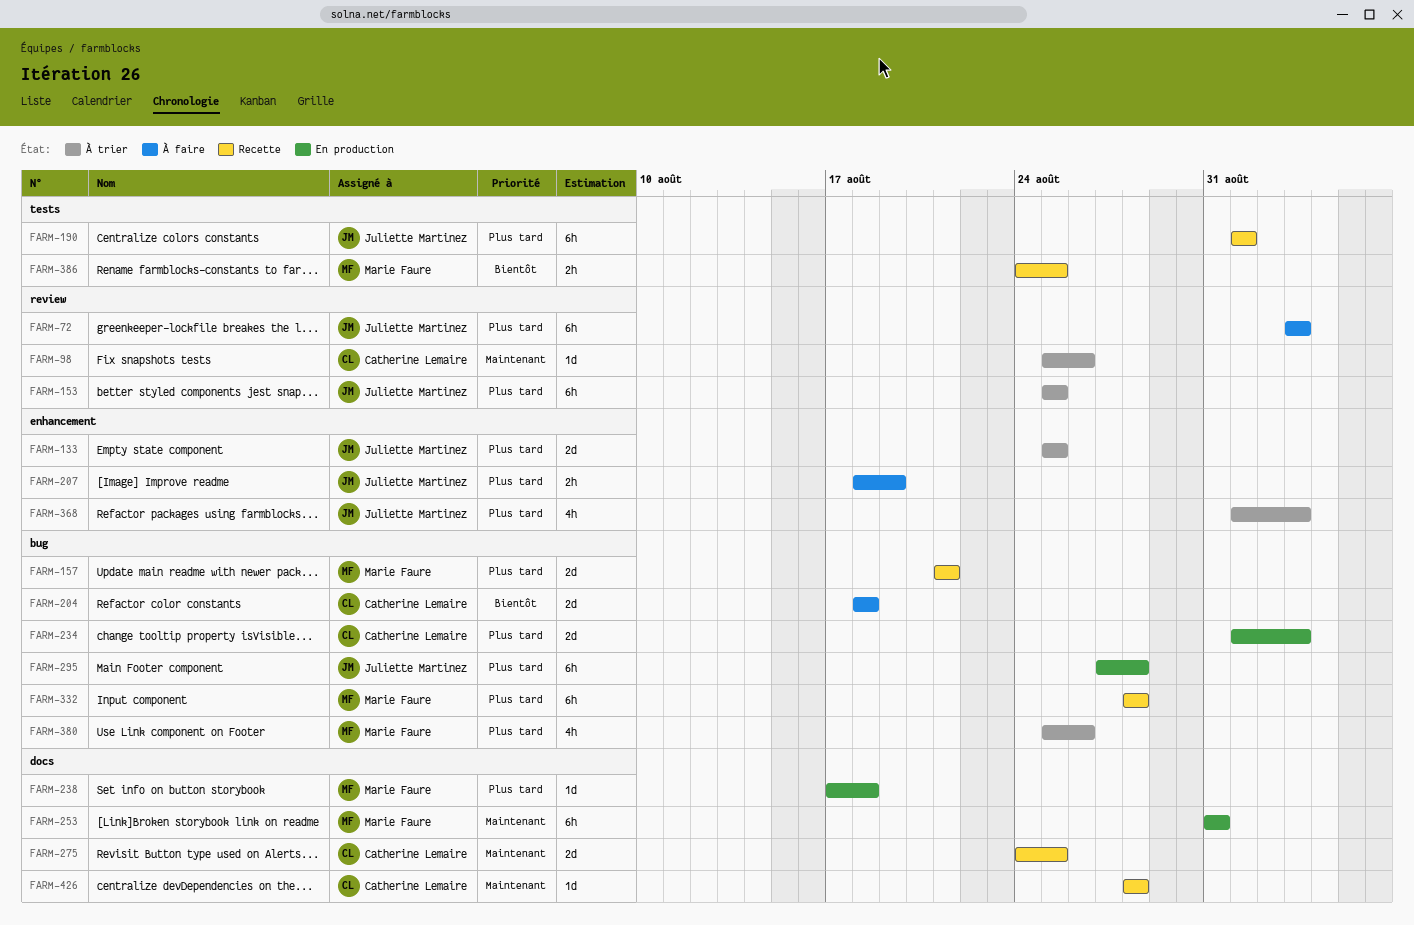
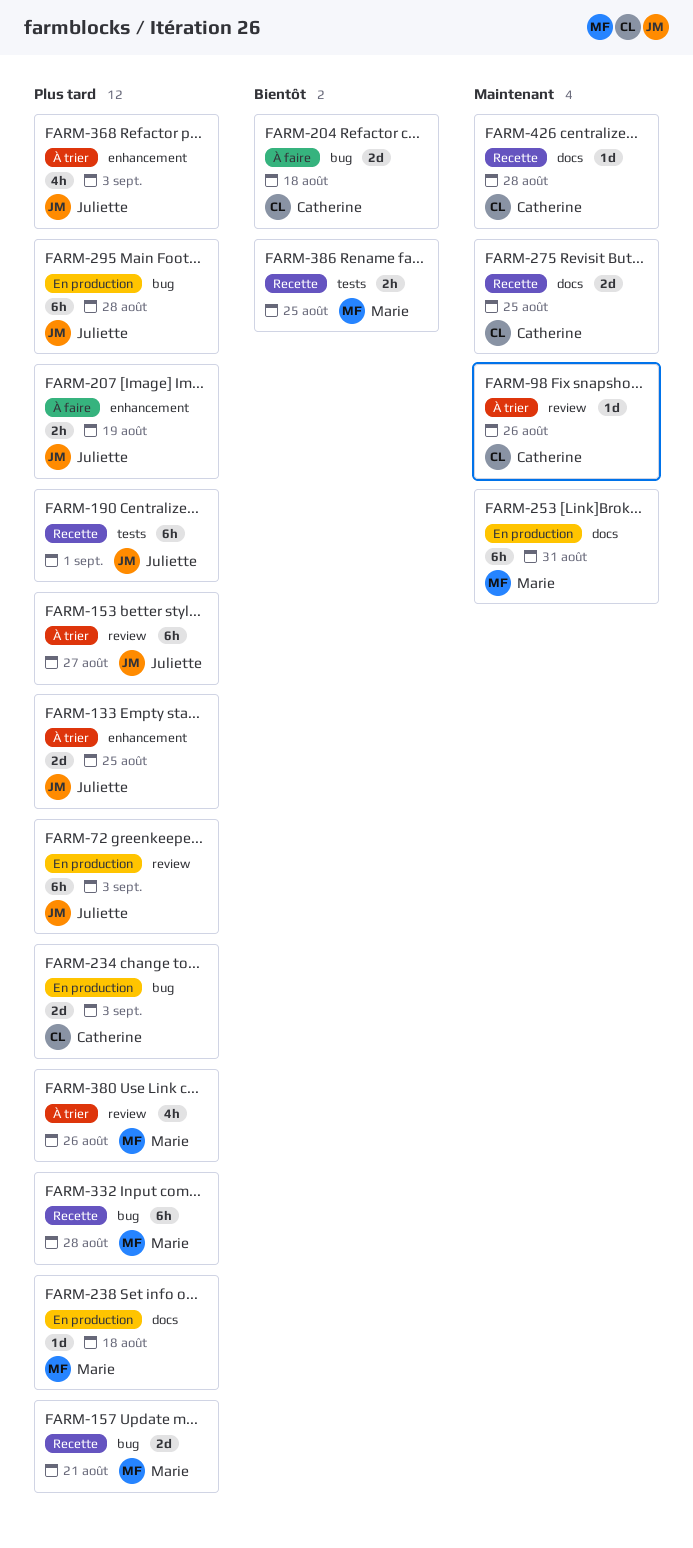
FARM-72, status: À faire -> En production
FARM-153, due: Aug 25 -> Aug 27
FARM-380, label: bug -> review

